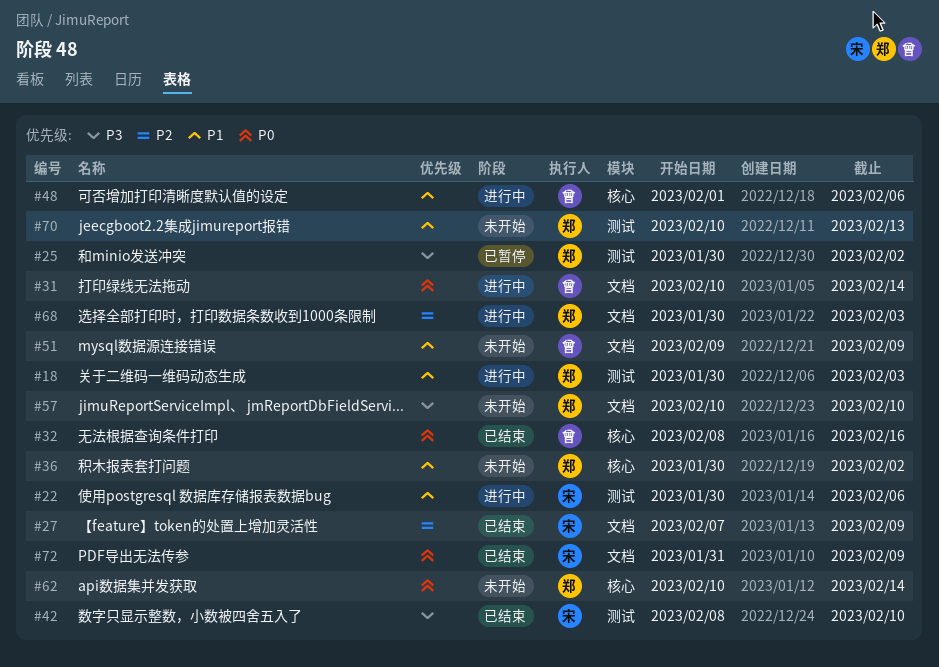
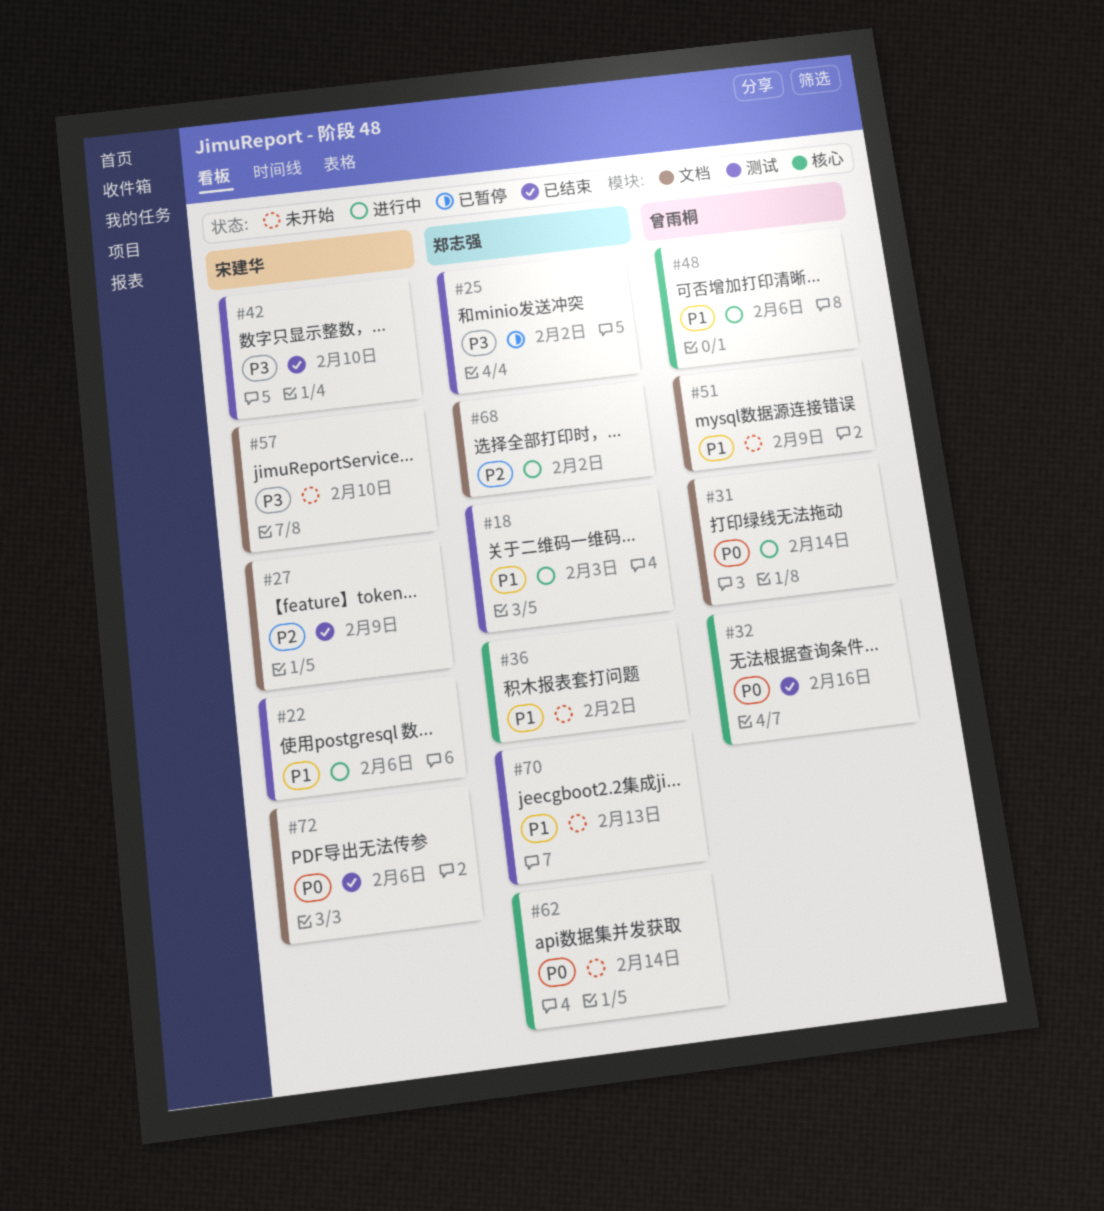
#57, owner: 郑志强 -> 宋建华
#68, due: Feb 3 -> Feb 2
#72, due: Feb 9 -> Feb 6

